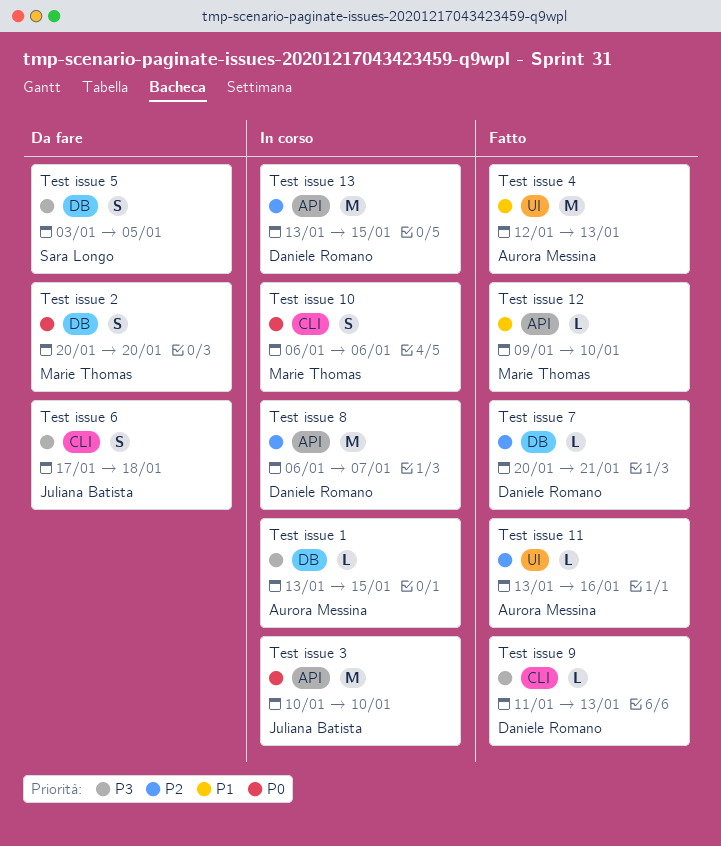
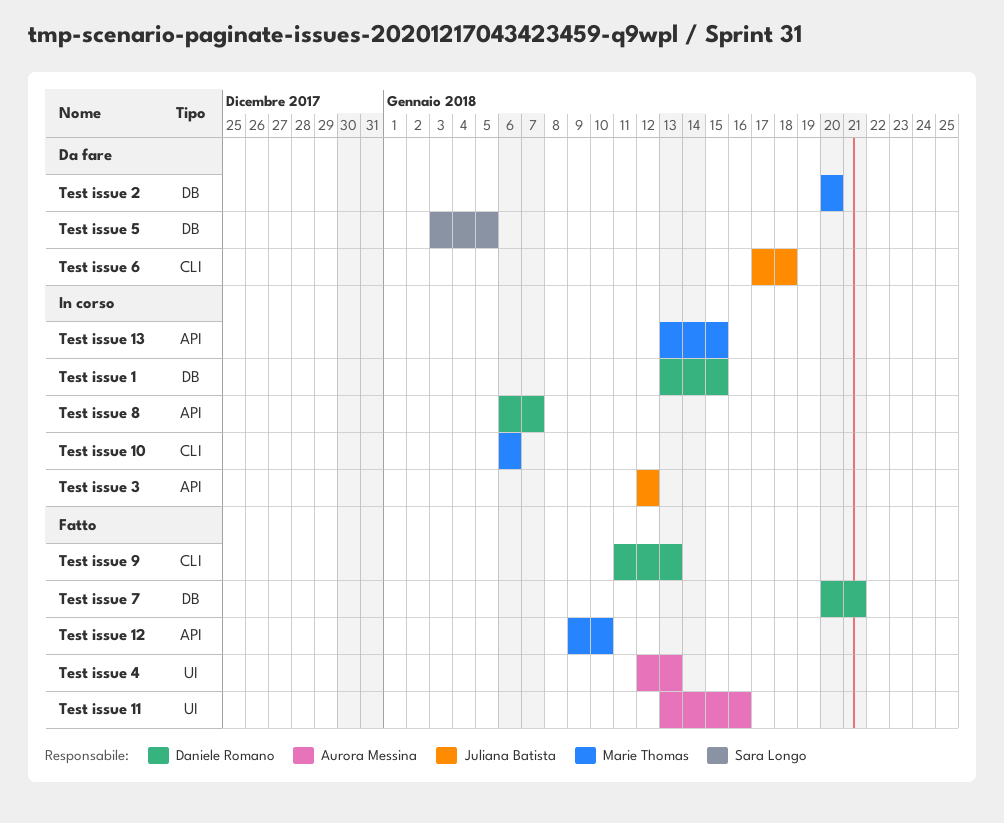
Test issue 1, owner: Aurora Messina -> Daniele Romano
Test issue 13, owner: Daniele Romano -> Marie Thomas
Test issue 3, start: Jan 10 -> Jan 12
Test issue 3, due: Jan 10 -> Jan 12

